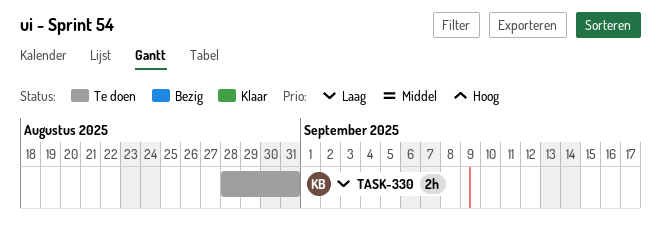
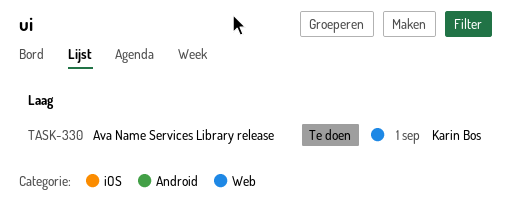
TASK-330, due: Aug 31 -> Sep 1

